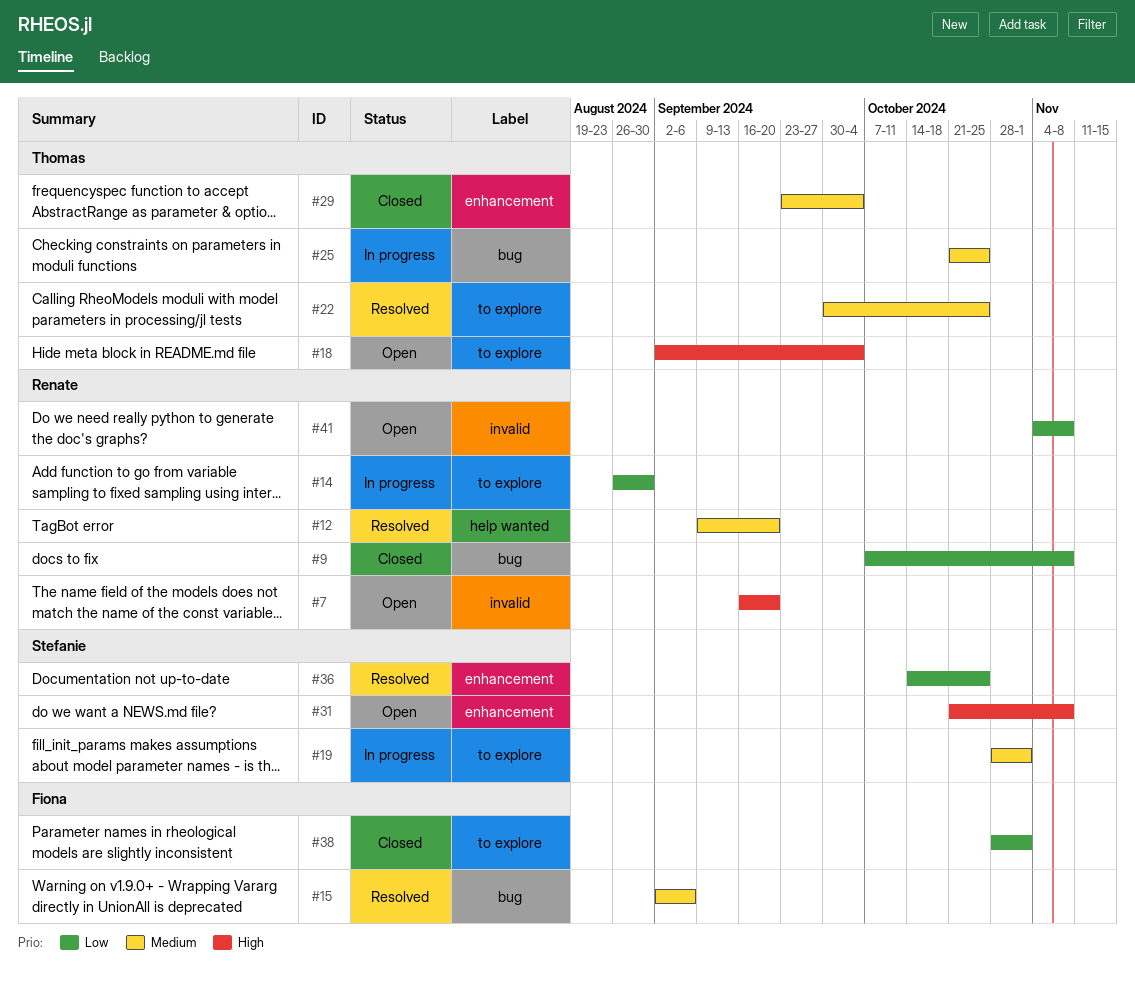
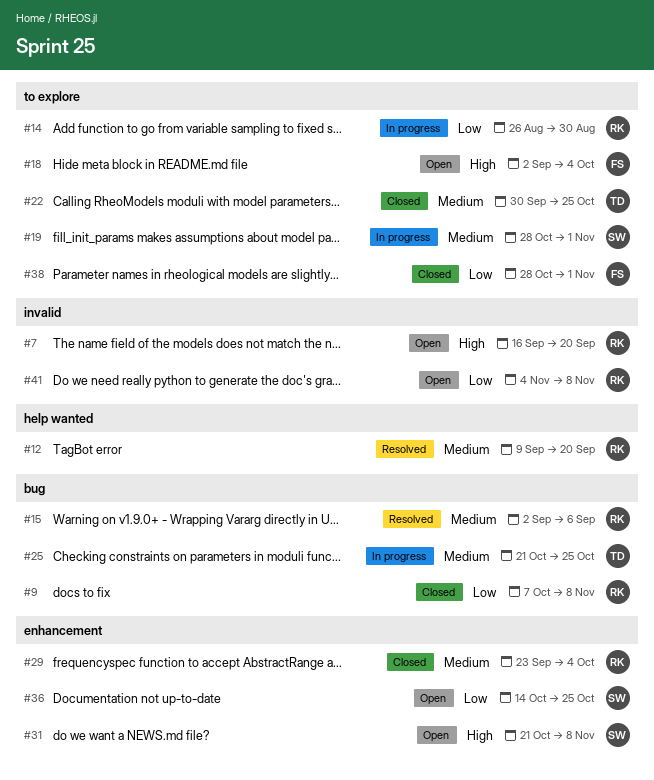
#15, owner: Fiona -> Renate
#18, owner: Thomas -> Fiona
#22, status: Resolved -> Closed
#29, owner: Thomas -> Renate
#36, status: Resolved -> Open

